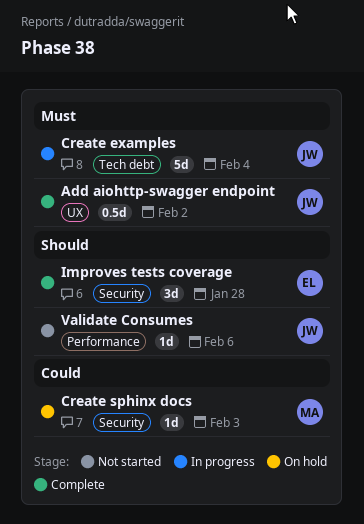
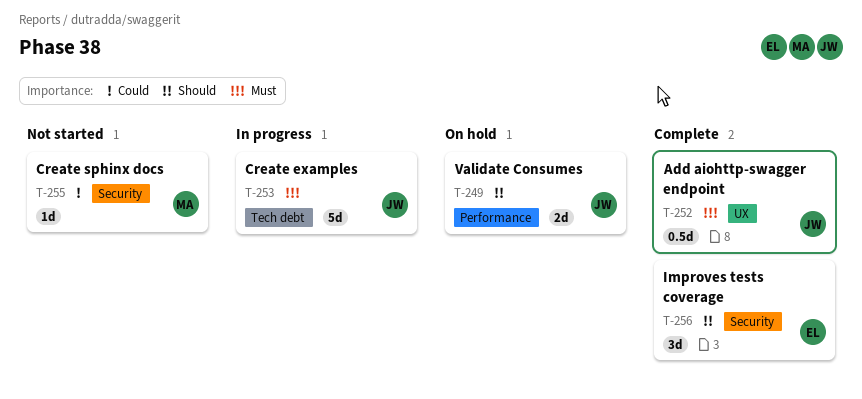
Create sphinx docs, status: On hold -> Not started
Validate Consumes, status: Not started -> On hold
Validate Consumes, estimate: 1d -> 2d

